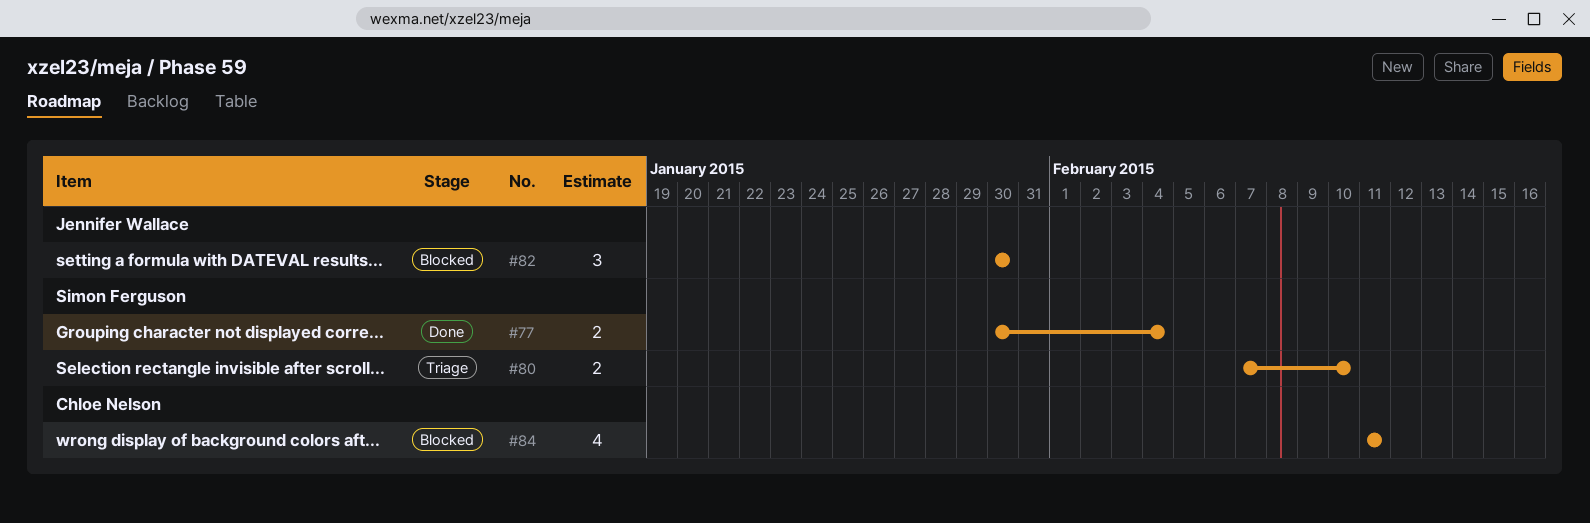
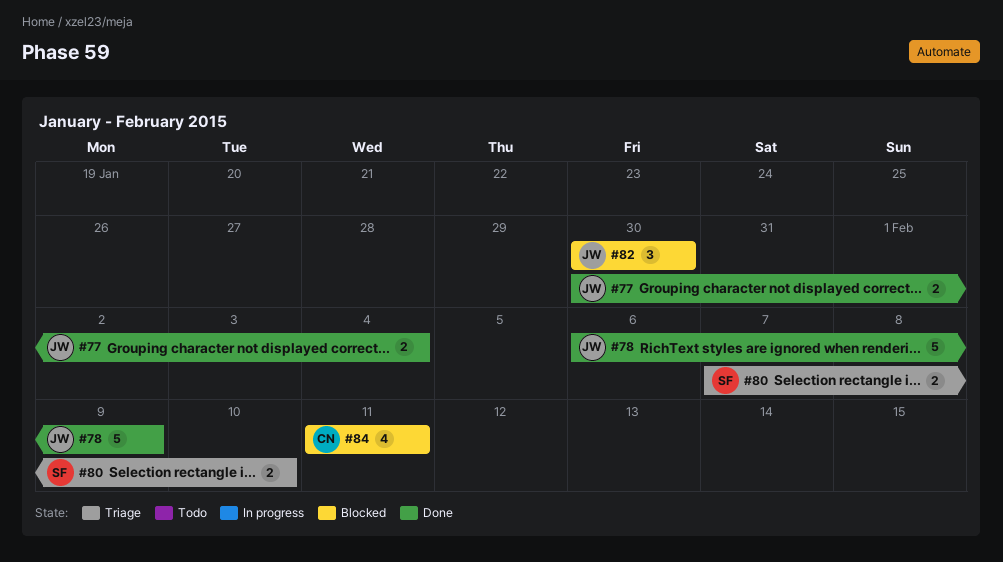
#77, owner: Simon Ferguson -> Jennifer Wallace
#78: none -> present

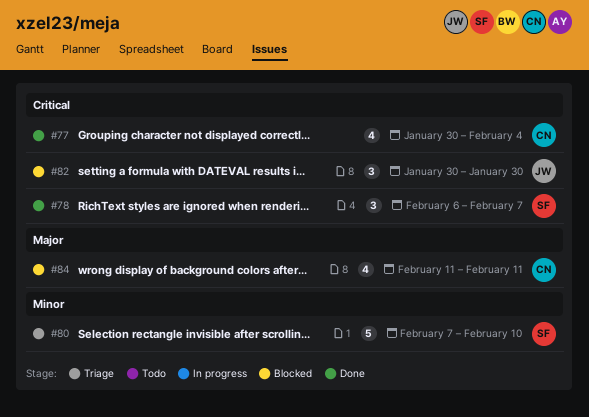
#77, owner: JW -> CN
#77, estimate: 2 -> 4
#78, owner: JW -> SF
#78, estimate: 5 -> 3
#78, due: Feb 9 -> Feb 7
#80, estimate: 2 -> 5

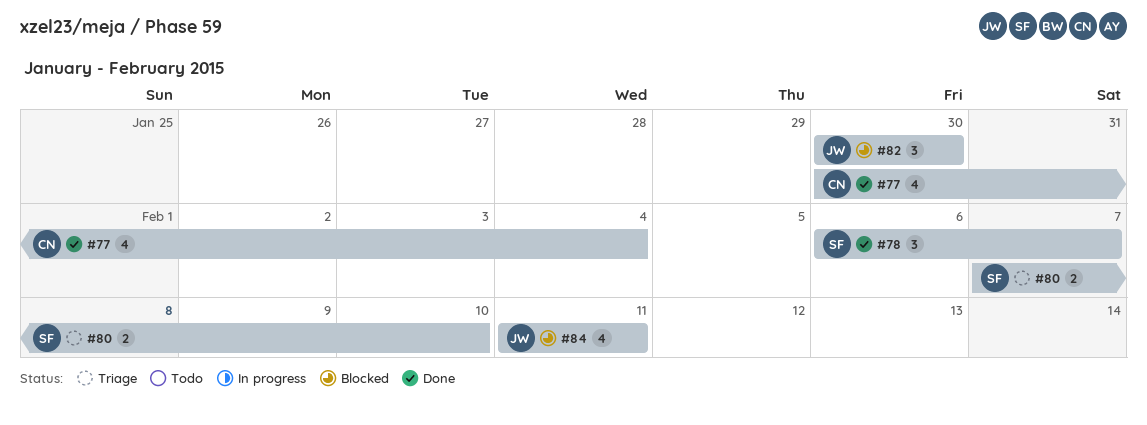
#80, estimate: 5 -> 2
#84, owner: CN -> JW

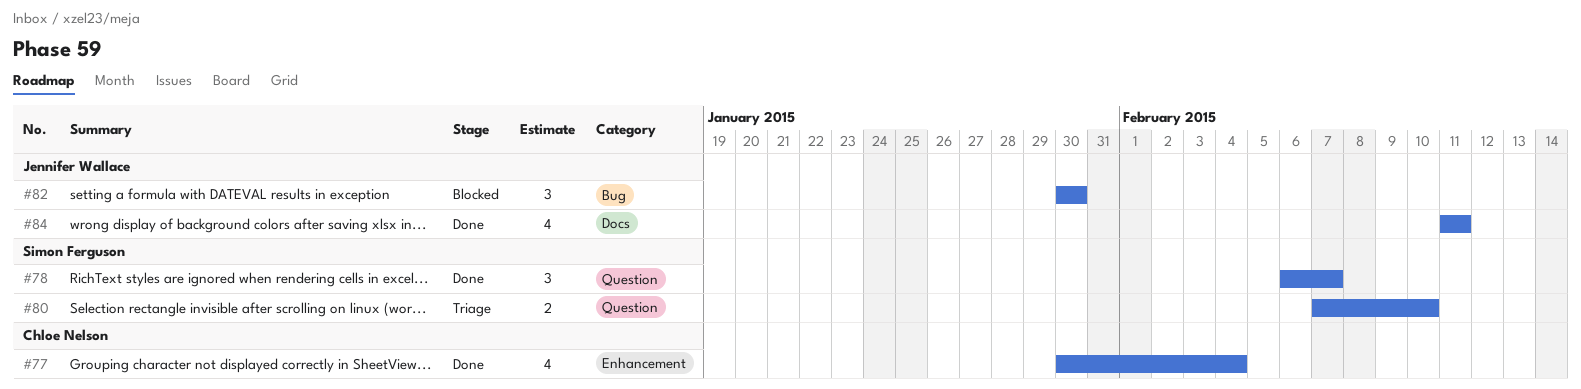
#84, status: Blocked -> Done

